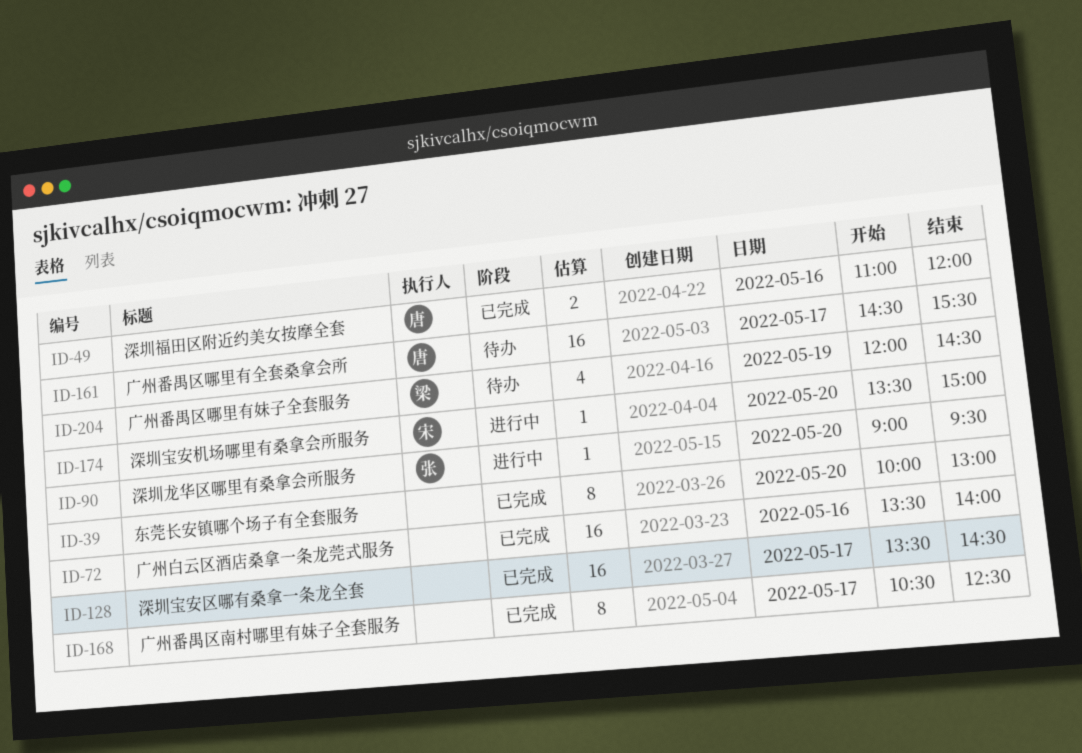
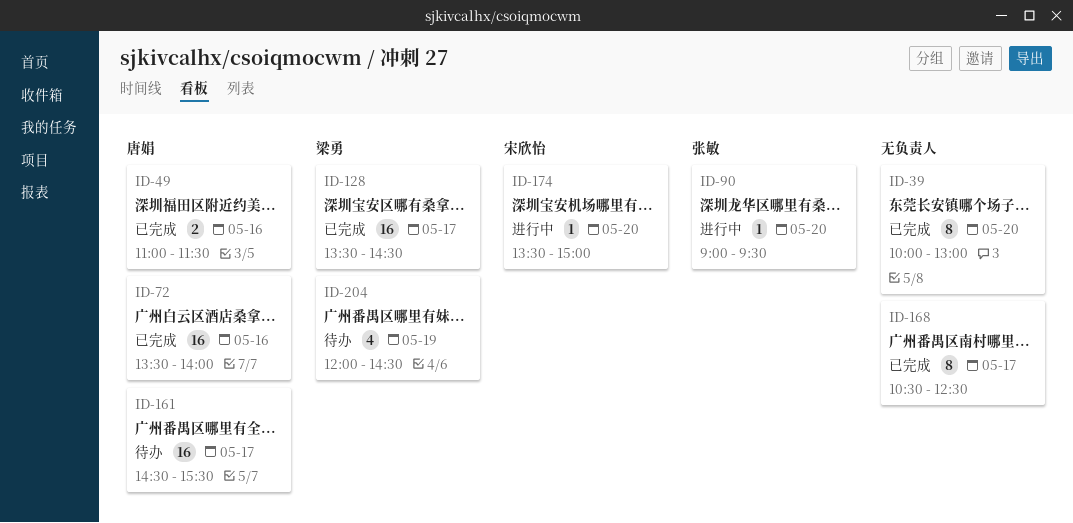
ID-49, ends: 12:00 -> 11:30
ID-72, owner: none -> 唐娟
ID-128, owner: none -> 梁勇

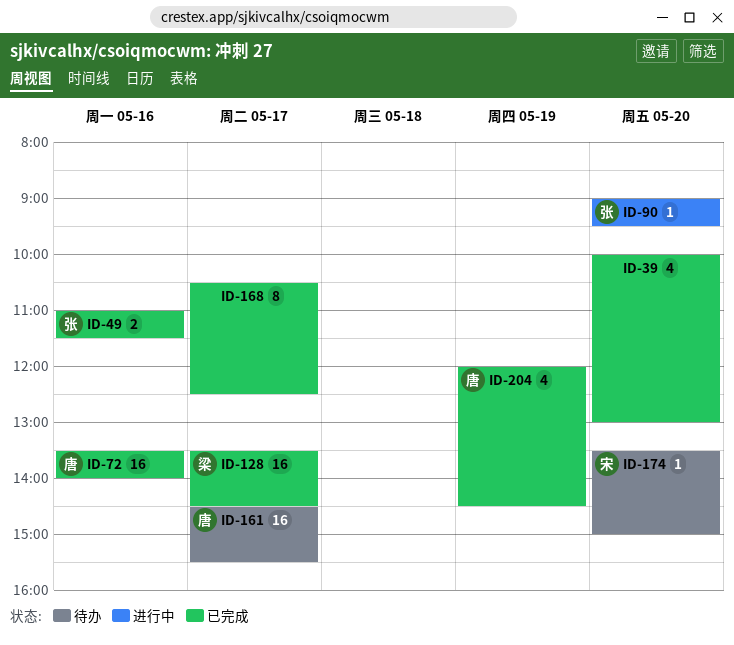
ID-39, estimate: 8 -> 4
ID-49, owner: 唐娟 -> 张敏
ID-174, status: 进行中 -> 待办
ID-204, status: 待办 -> 已完成
ID-204, owner: 梁勇 -> 唐娟

